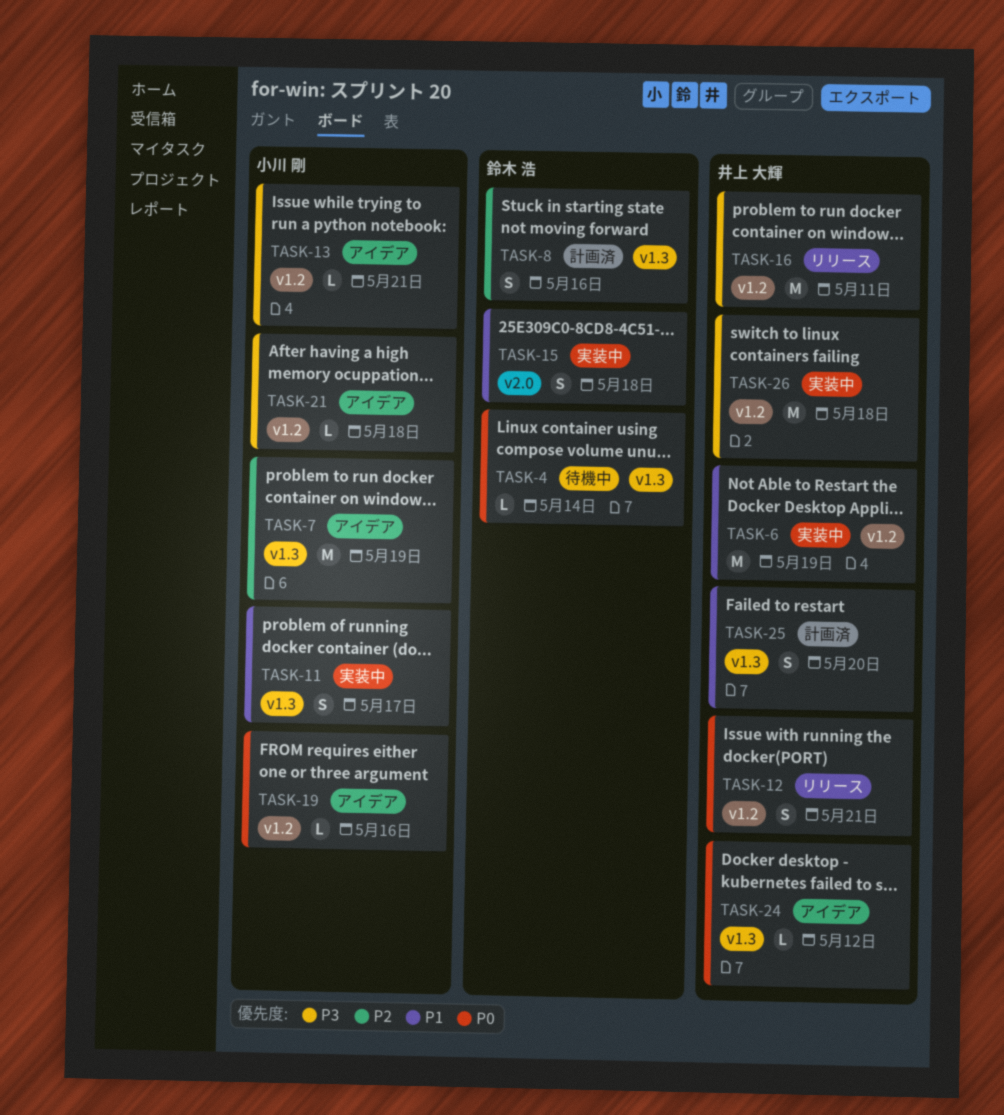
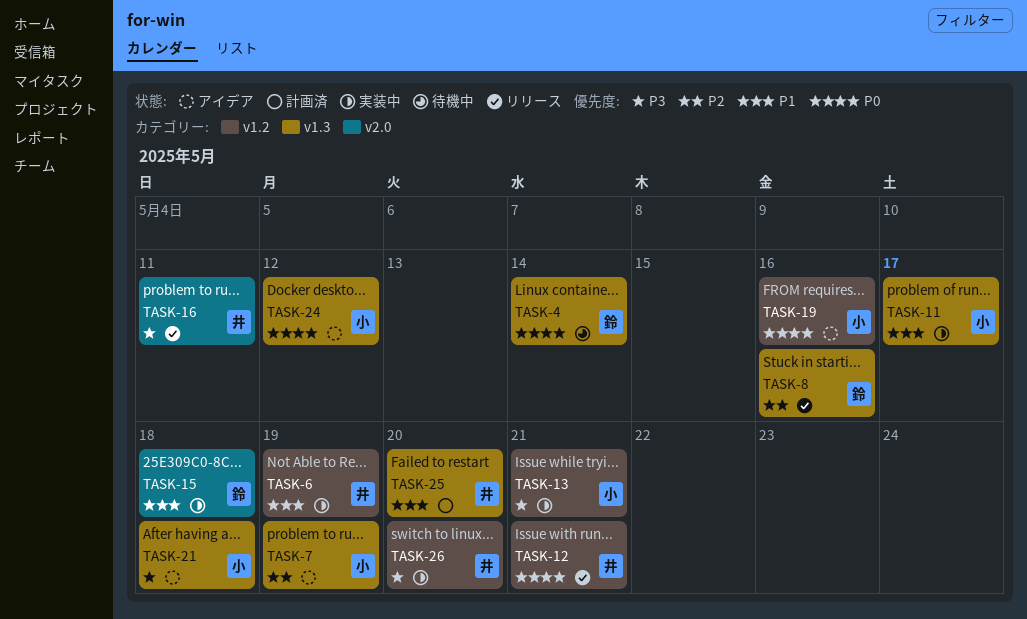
TASK-8, status: 計画済 -> リリース
TASK-13, status: アイデア -> 実装中
TASK-16, label: v1.2 -> v2.0
TASK-21, label: v1.2 -> v1.3
TASK-24, owner: 井上 大輝 -> 小川 剛
TASK-26, due: May 18 -> May 20

